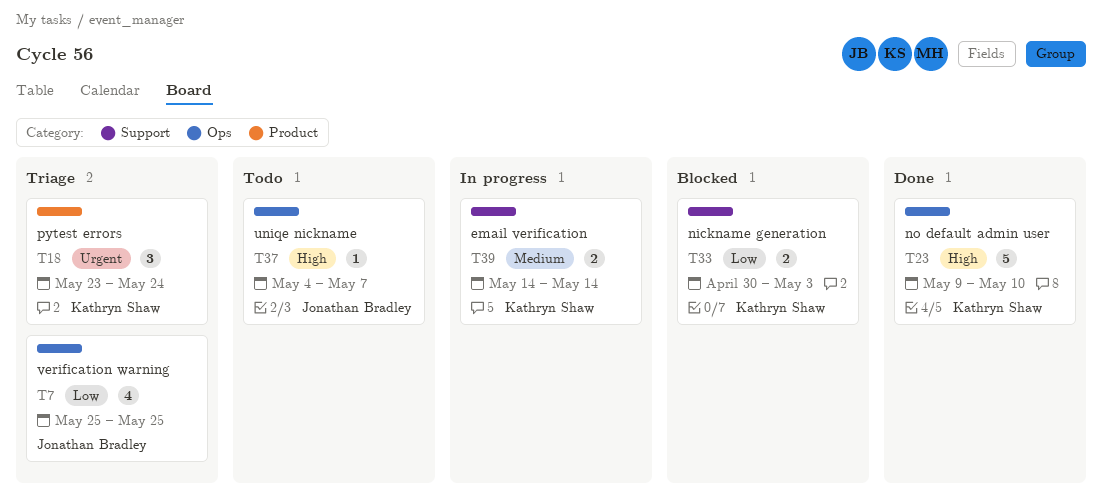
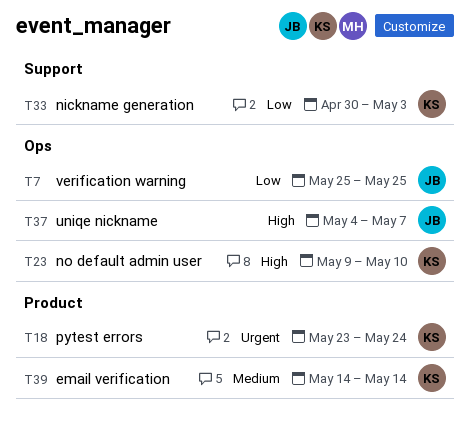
T39, label: Support -> Product

